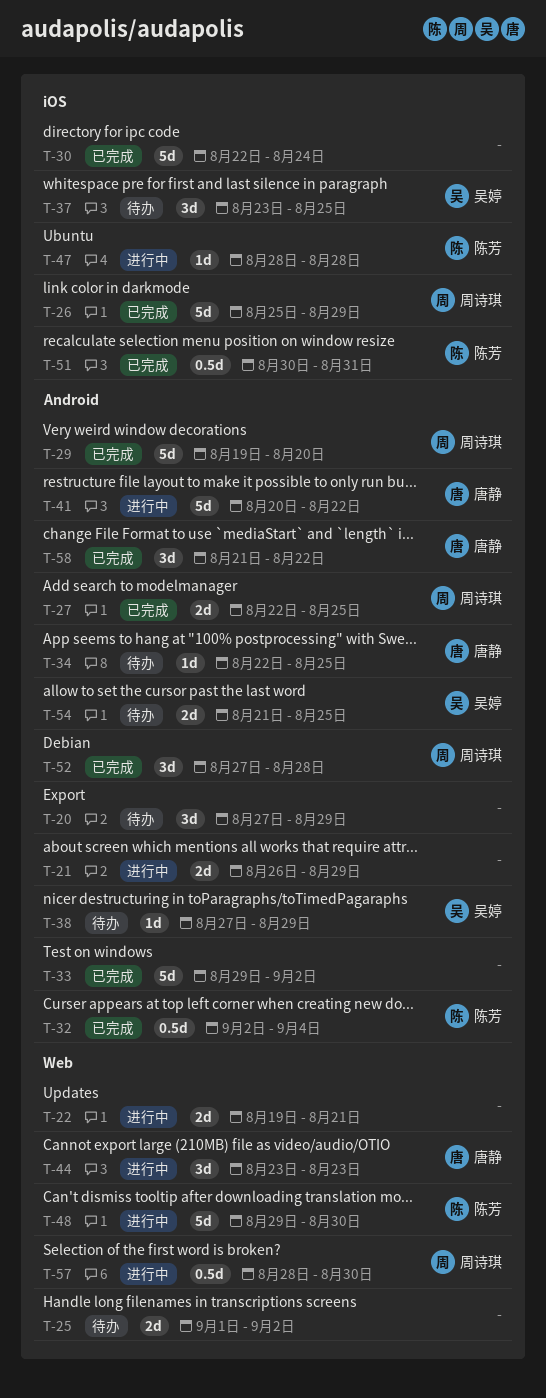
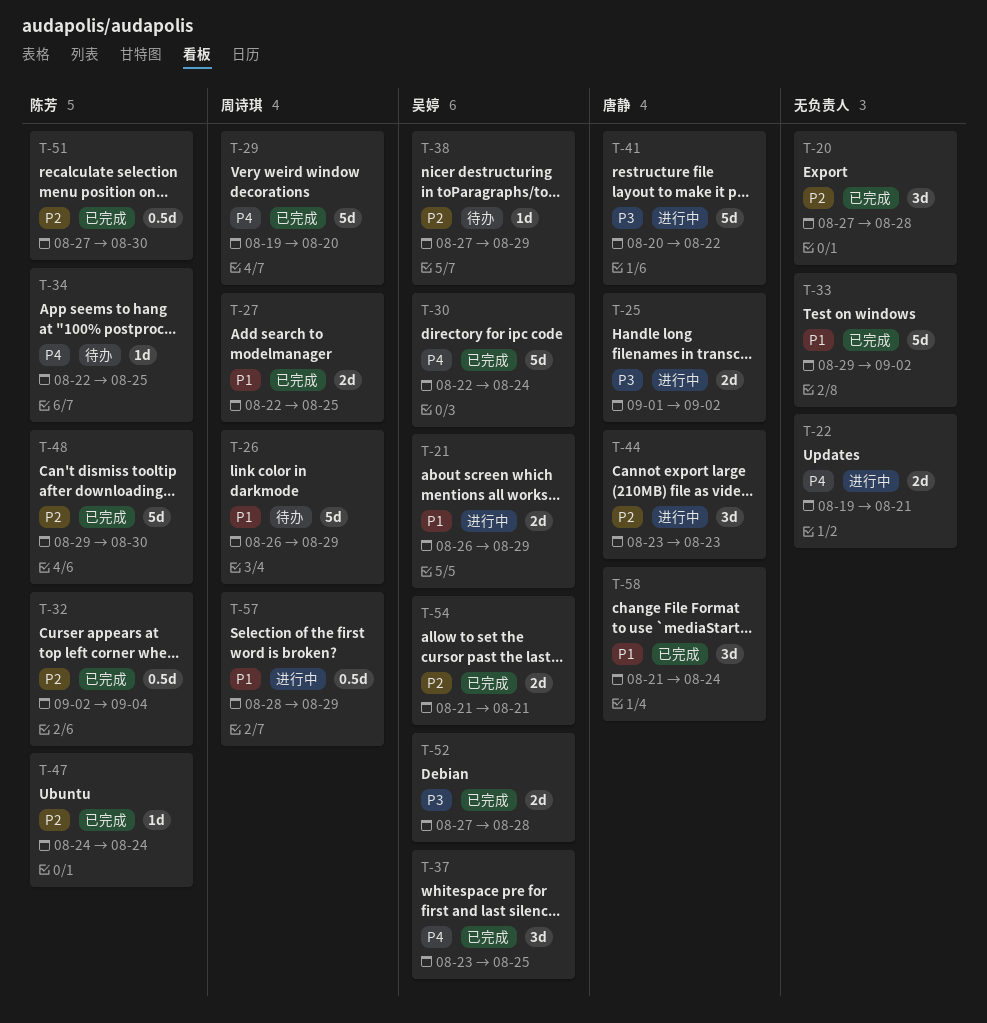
T-20, status: 待办 -> 已完成
T-20, due: Aug 29 -> Aug 28
T-21, owner: none -> 吴婷
T-25, status: 待办 -> 进行中
T-25, owner: none -> 唐静
T-26, status: 已完成 -> 待办
T-26, start: Aug 25 -> Aug 26
T-30, owner: none -> 吴婷
T-34, owner: 唐静 -> 陈芳
T-37, status: 待办 -> 已完成
T-47, status: 进行中 -> 已完成
T-47, start: Aug 28 -> Aug 24
T-47, due: Aug 28 -> Aug 24
T-48, status: 进行中 -> 已完成
T-51, start: Aug 30 -> Aug 27
T-51, due: Aug 31 -> Aug 30
T-52, owner: 周诗琪 -> 吴婷
T-52, estimate: 3d -> 2d
T-54, status: 待办 -> 已完成
T-54, due: Aug 25 -> Aug 21
T-57, due: Aug 30 -> Aug 29
T-58, due: Aug 22 -> Aug 24

